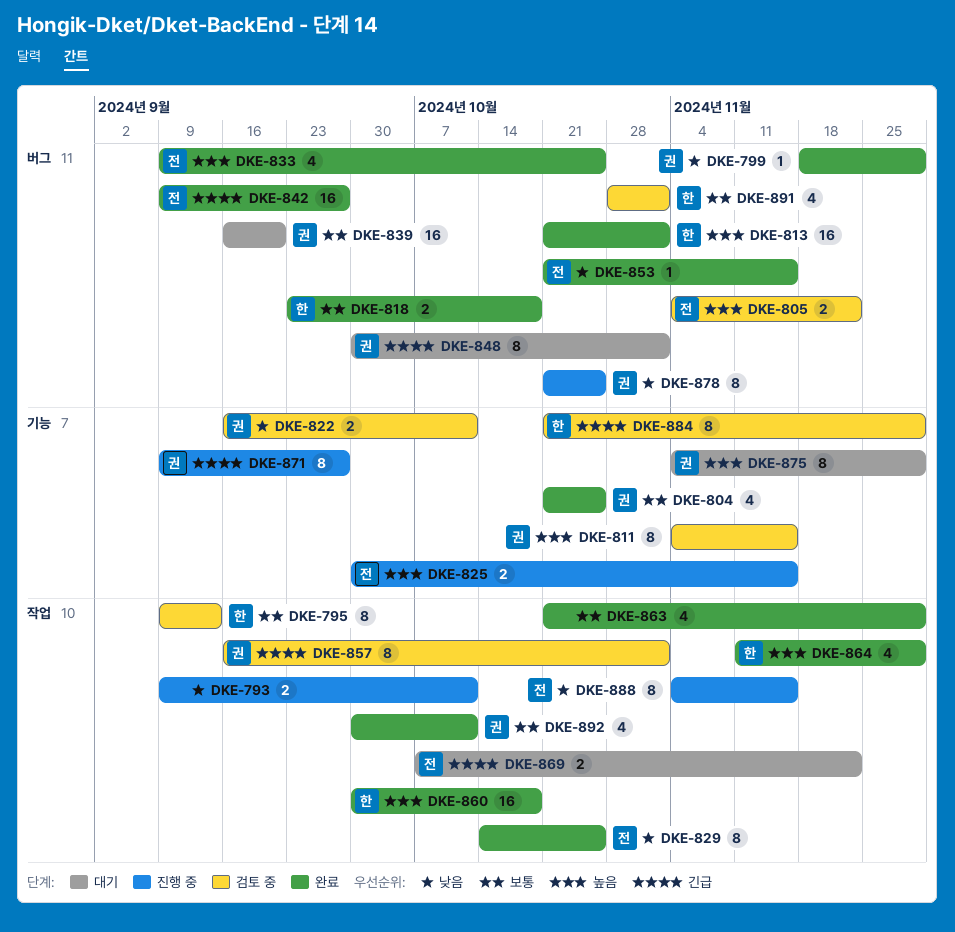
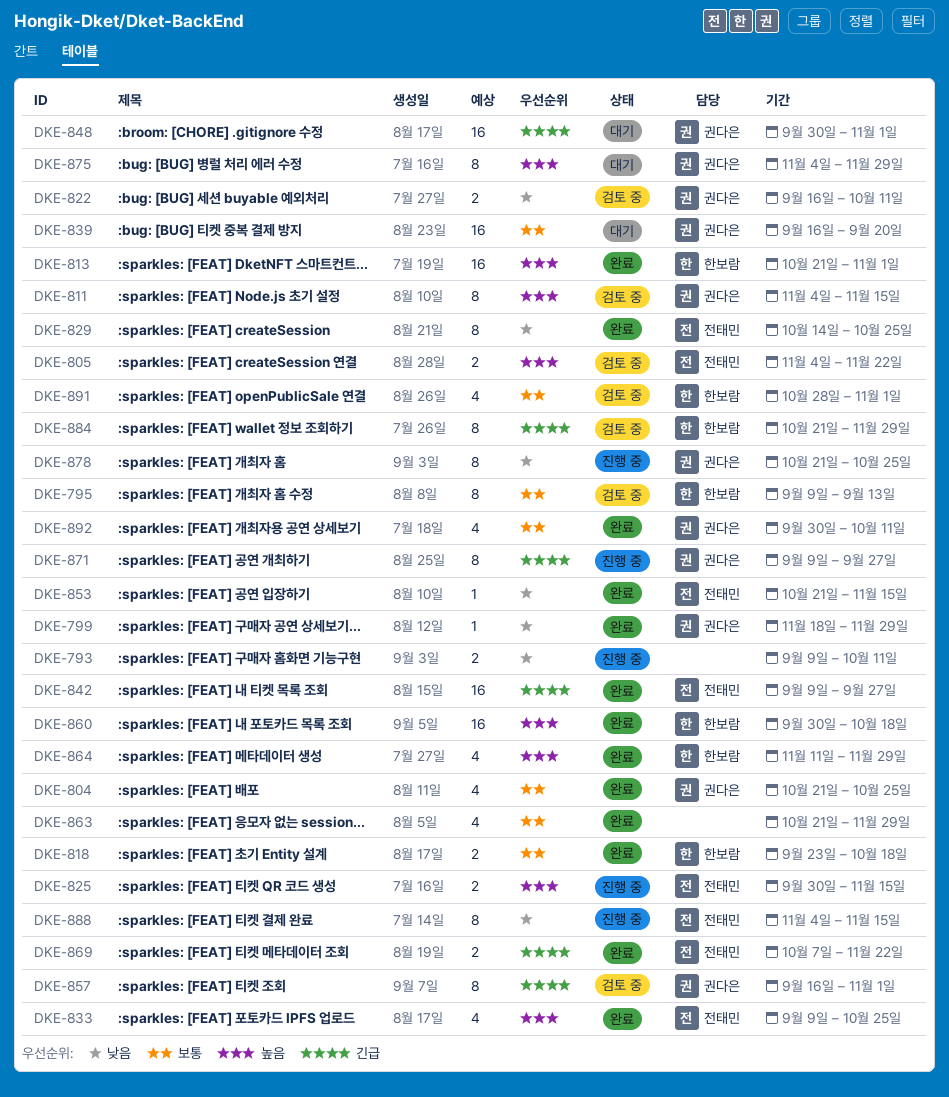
DKE-848, estimate: 8 -> 16
DKE-869, status: 대기 -> 완료

